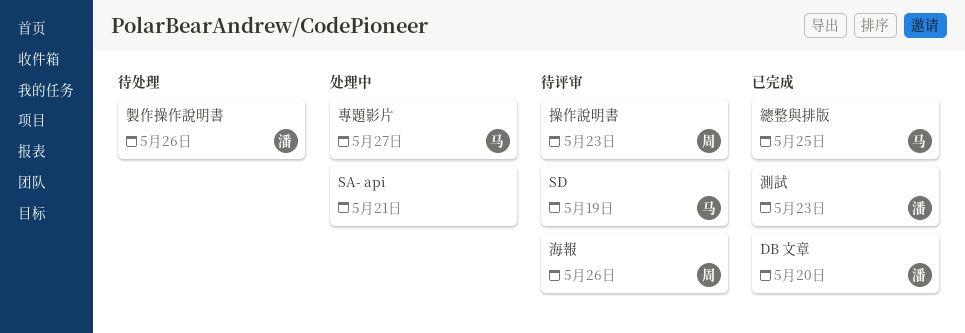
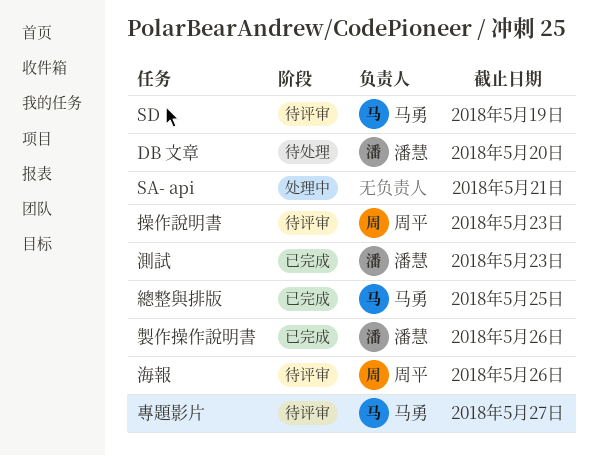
DB 文章, status: 已完成 -> 待处理
專題影片, status: 处理中 -> 待评审
製作操作說明書, status: 待处理 -> 已完成

